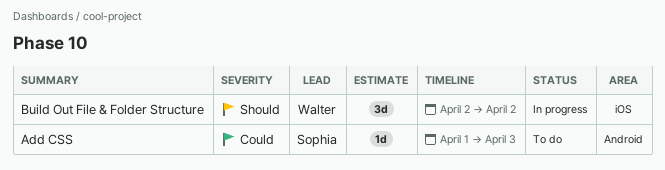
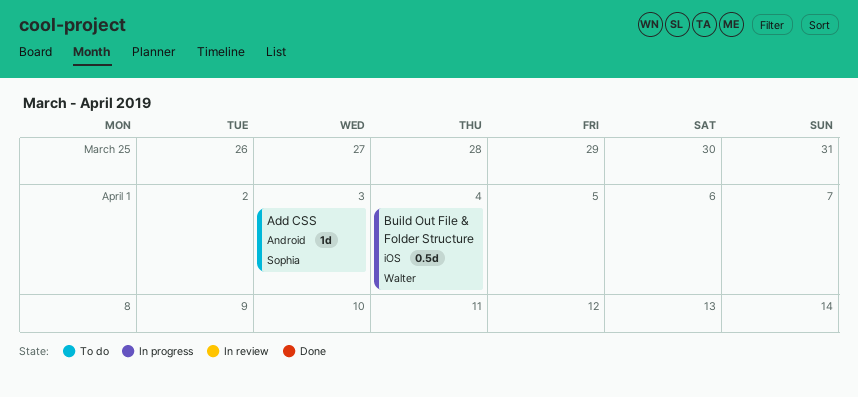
Build Out File & Folder Structure, estimate: 3d -> 0.5d
Build Out File & Folder Structure, due: Apr 2 -> Apr 4

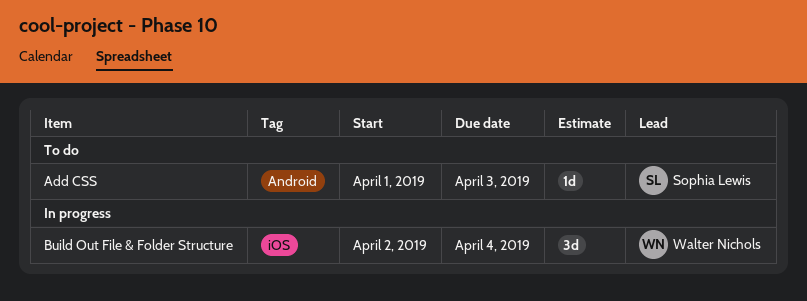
Build Out File & Folder Structure, estimate: 0.5d -> 3d

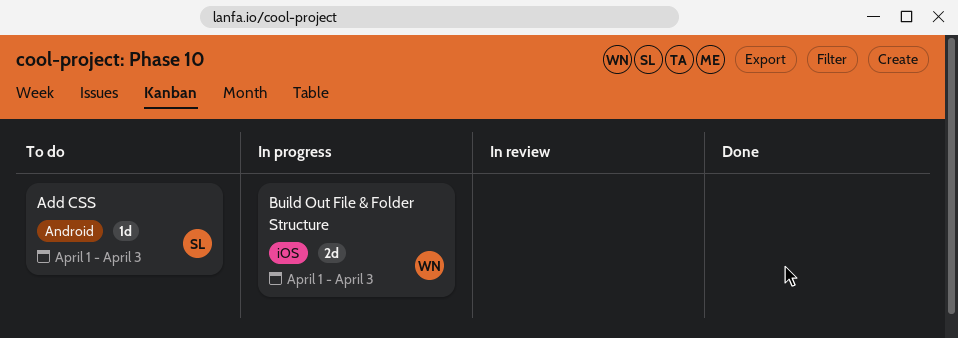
Build Out File & Folder Structure, estimate: 3d -> 2d
Build Out File & Folder Structure, start: Apr 2 -> Apr 1
Build Out File & Folder Structure, due: Apr 4 -> Apr 3

